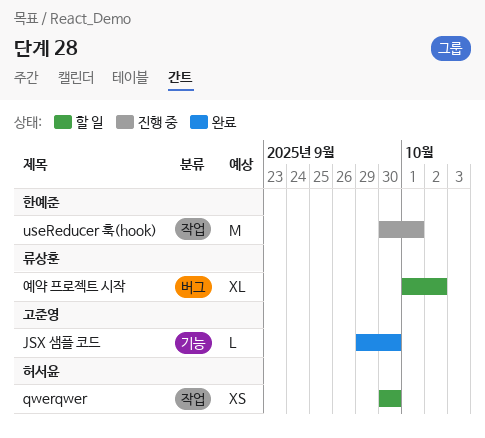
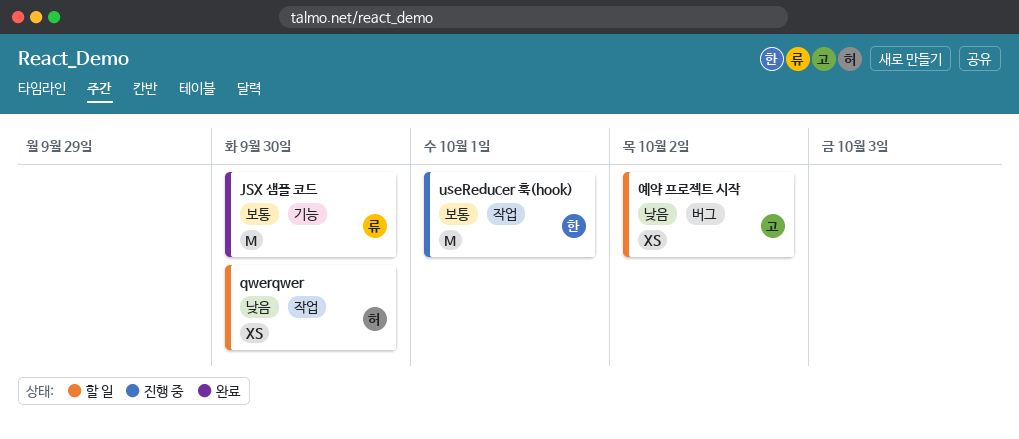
JSX 샘플 코드, owner: 고준영 -> 류상훈
JSX 샘플 코드, estimate: L -> M
예약 프로젝트 시작, owner: 류상훈 -> 고준영
예약 프로젝트 시작, estimate: XL -> XS

